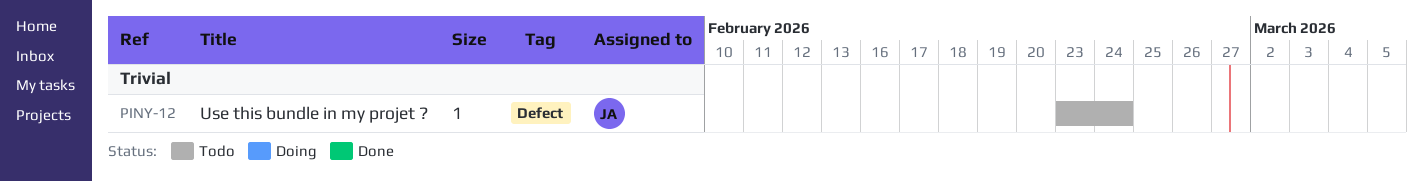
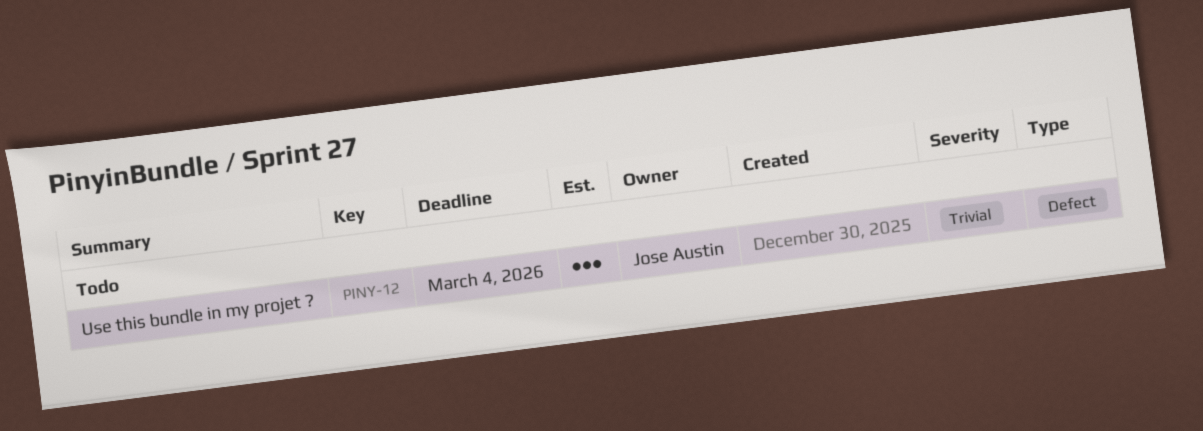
PINY-12, estimate: 1 -> 3
PINY-12, due: Feb 24 -> Mar 4

